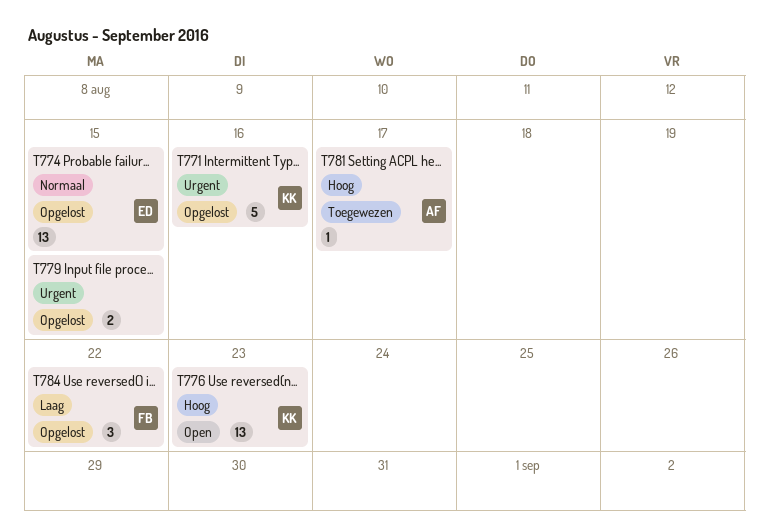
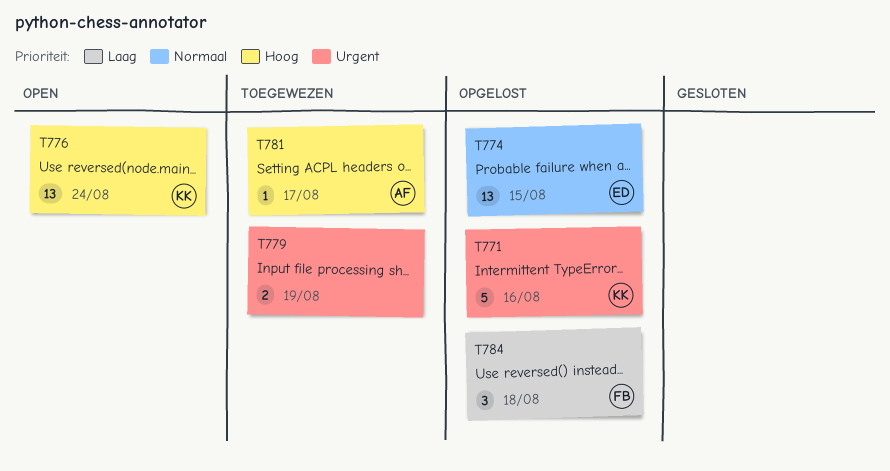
T776, due: Aug 23 -> Aug 24
T779, status: Opgelost -> Toegewezen
T779, due: Aug 15 -> Aug 19
T784, due: Aug 22 -> Aug 18

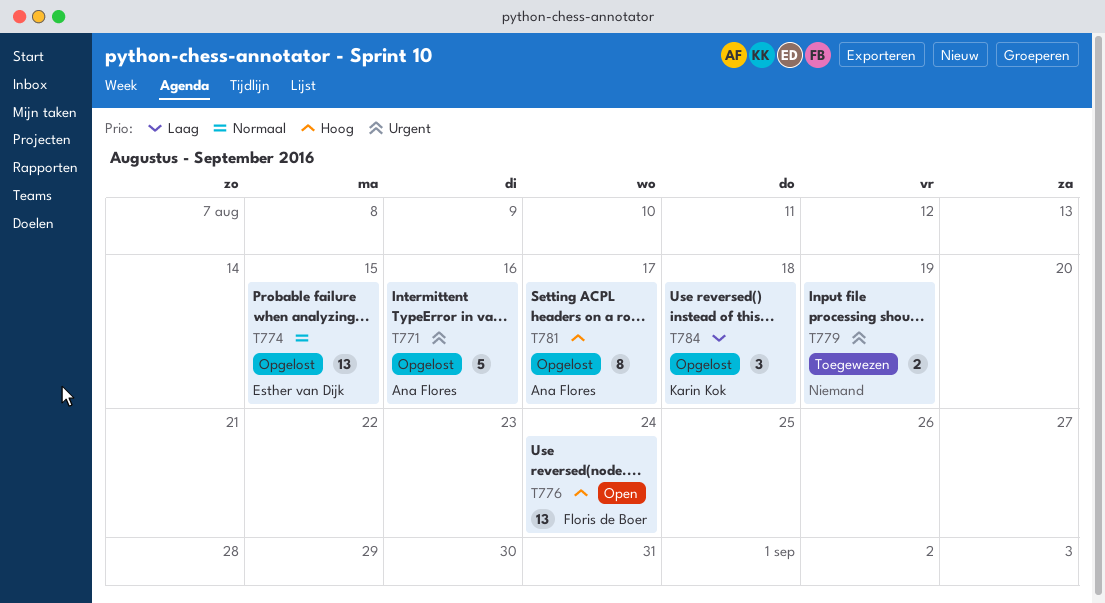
T771, owner: Karin Kok -> Ana Flores
T776, owner: Karin Kok -> Floris de Boer
T781, status: Toegewezen -> Opgelost
T781, estimate: 1 -> 8
T784, owner: Floris de Boer -> Karin Kok

